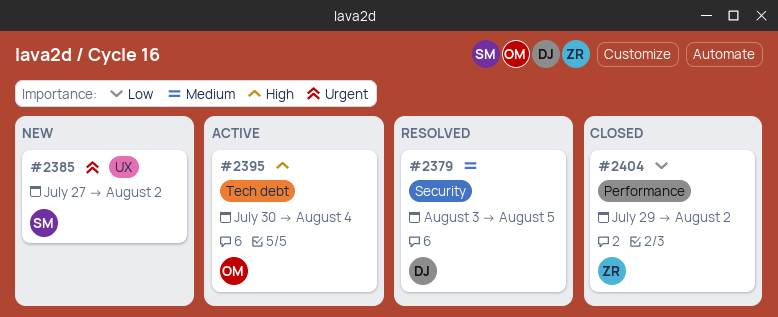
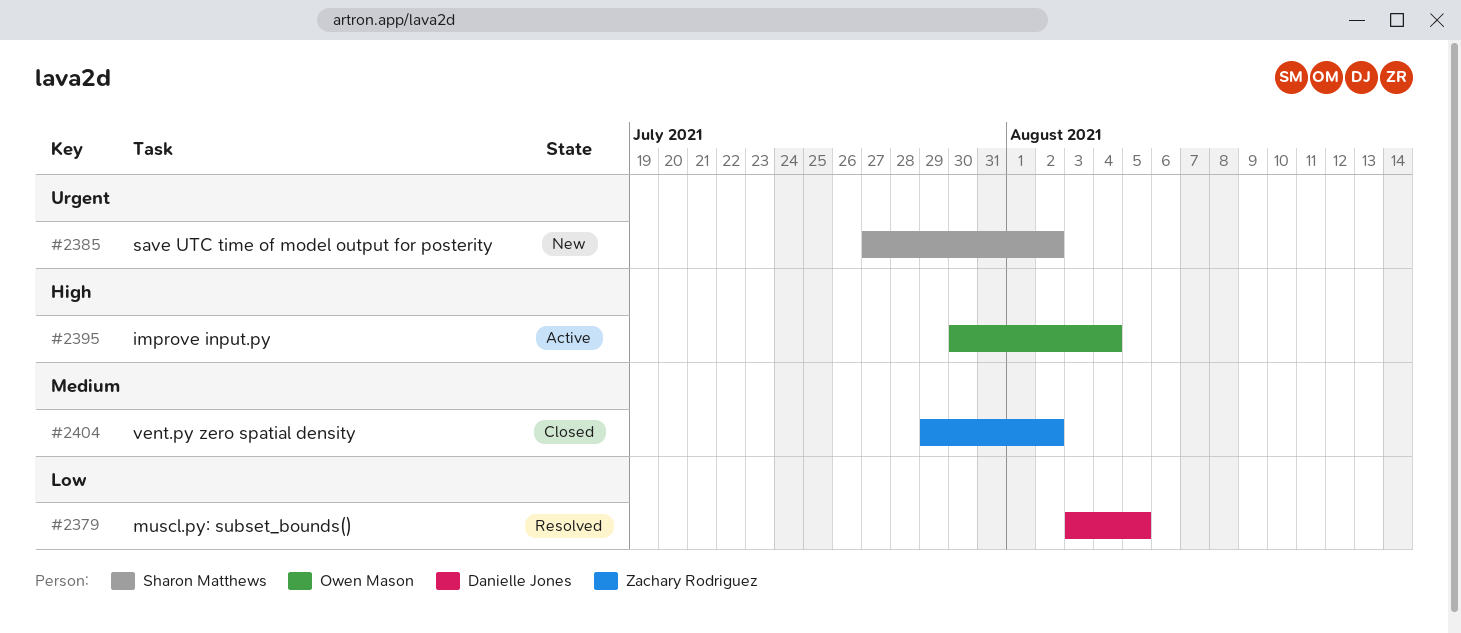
#2379, priority: Medium -> Low
#2404, priority: Low -> Medium

